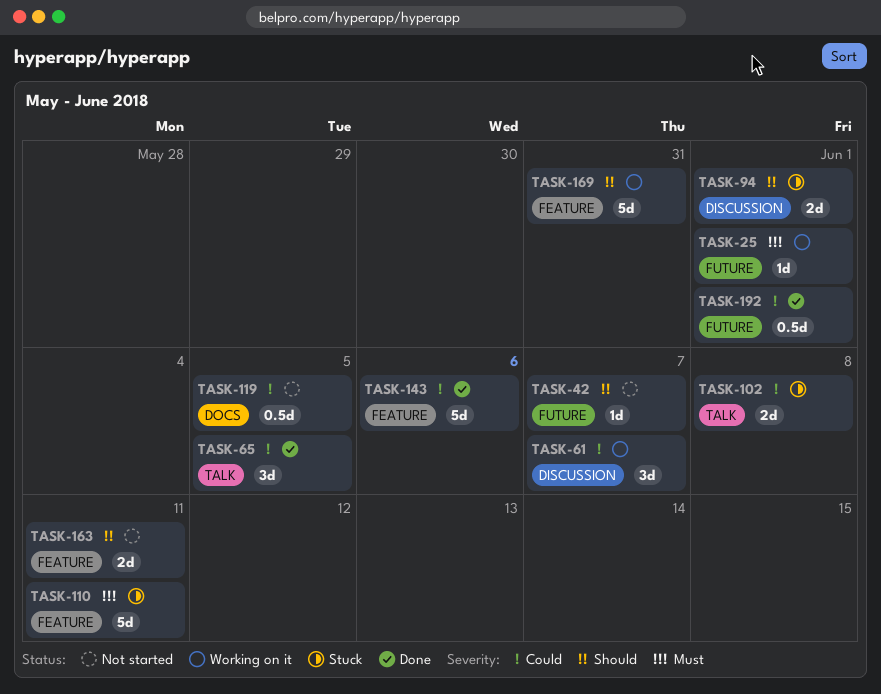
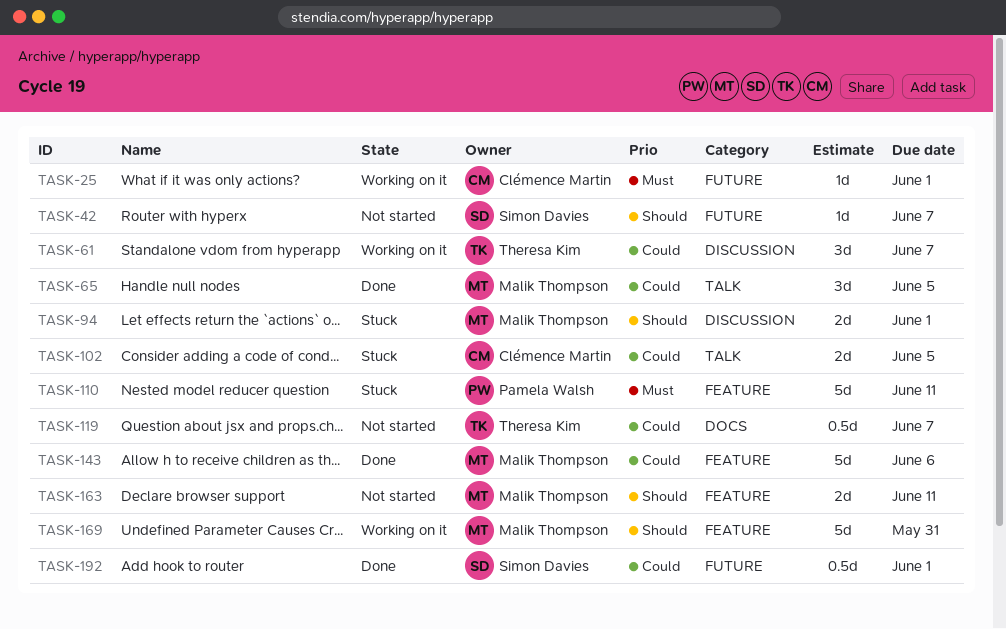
TASK-102, due: Jun 8 -> Jun 5
TASK-119, due: Jun 5 -> Jun 7

